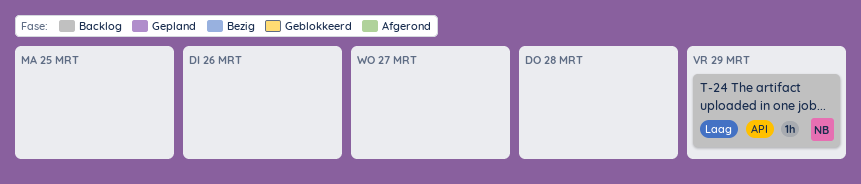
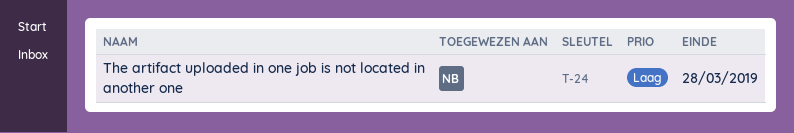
T-24, due: Mar 29 -> Mar 28

